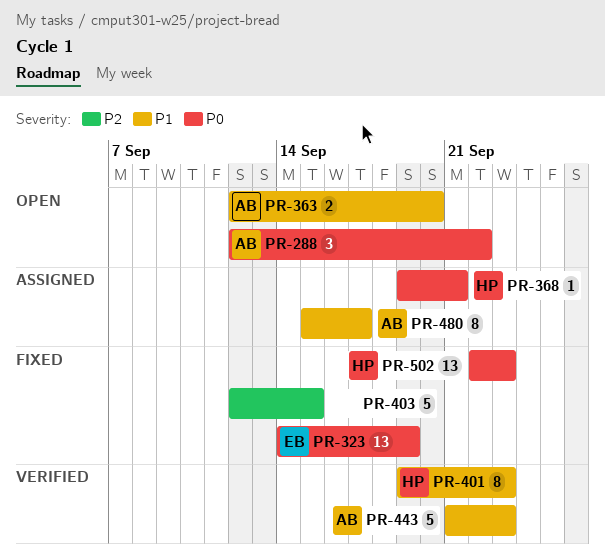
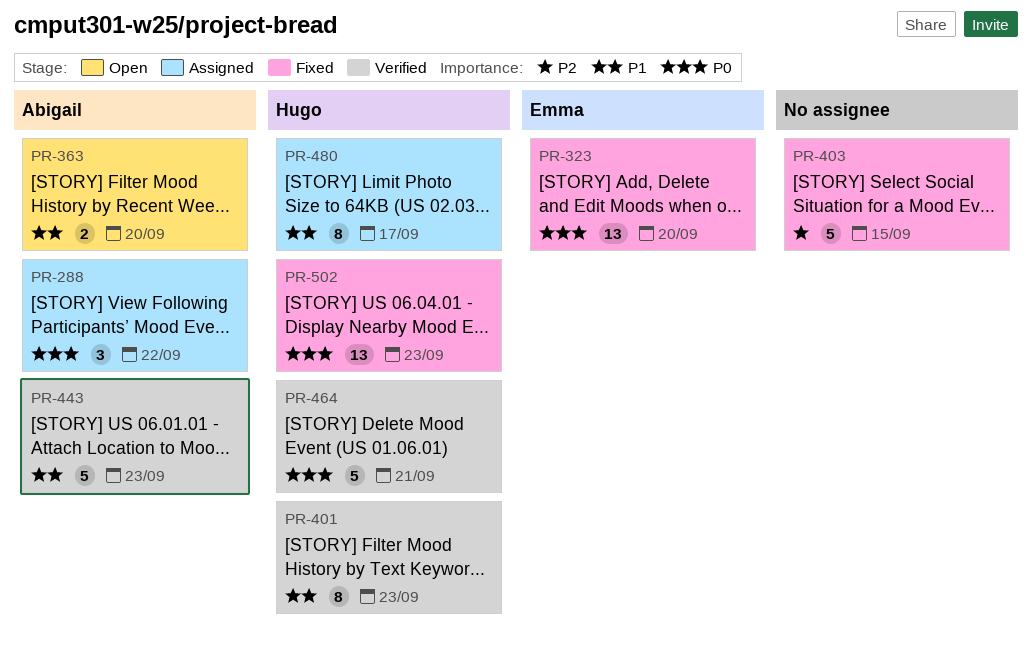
PR-288, status: Open -> Assigned
PR-323, due: Sep 19 -> Sep 20
PR-368: present -> none
PR-464: none -> present
PR-480, owner: Abigail -> Hugo

